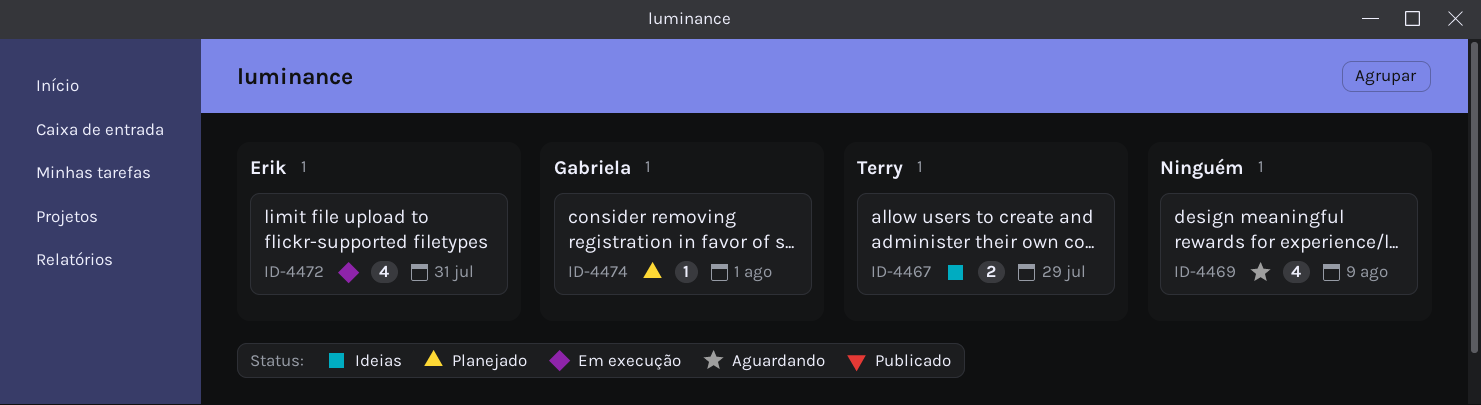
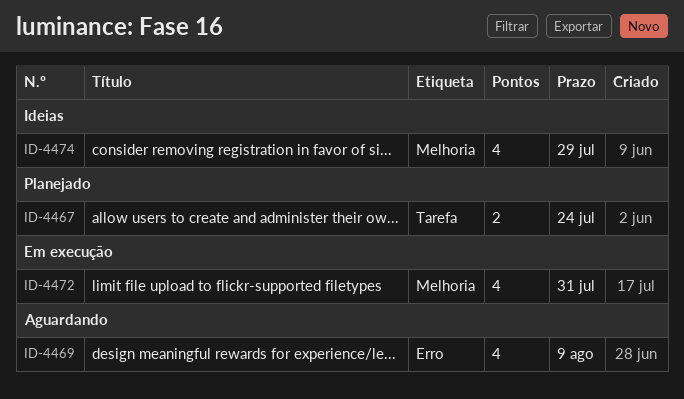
ID-4467, status: Ideias -> Planejado
ID-4467, due: Jul 29 -> Jul 24
ID-4474, status: Planejado -> Ideias
ID-4474, estimate: 1 -> 4
ID-4474, due: Aug 1 -> Jul 29

